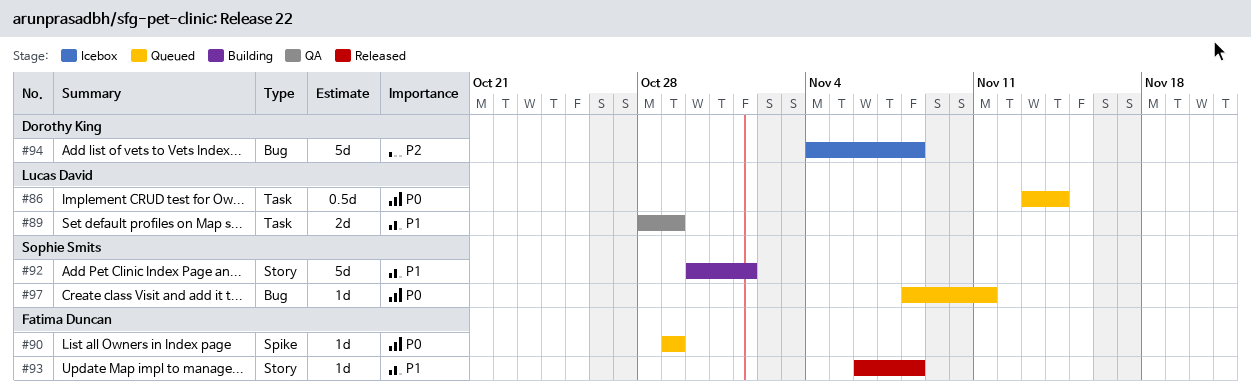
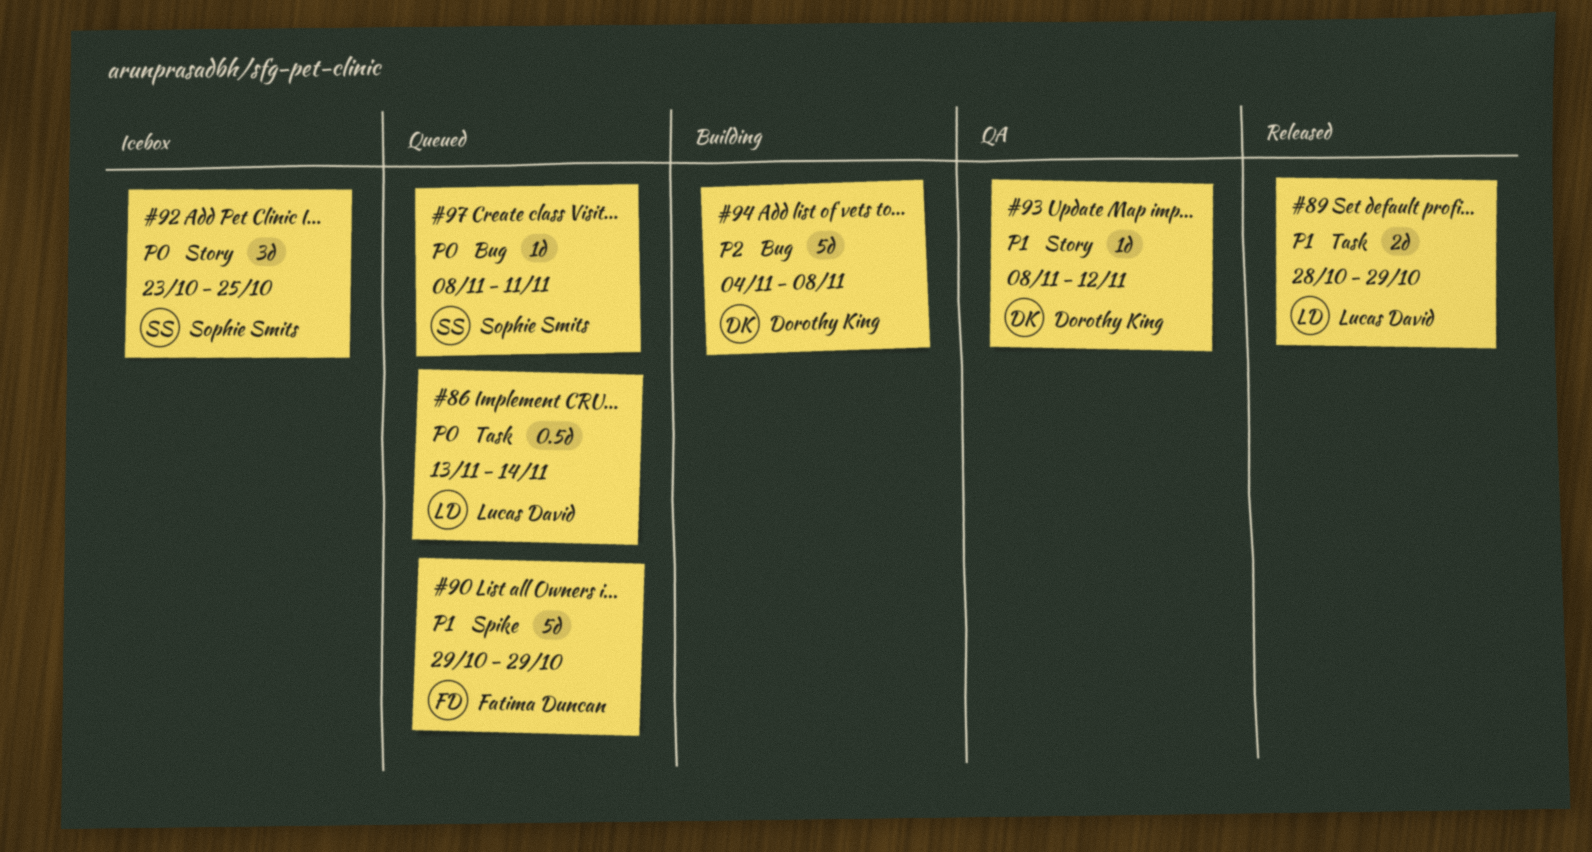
#89, status: QA -> Released
#90, priority: P0 -> P1
#90, estimate: 1d -> 5d
#92, status: Building -> Icebox
#92, priority: P1 -> P0
#92, estimate: 5d -> 3d
#92, start: Oct 30 -> Oct 23
#92, due: Nov 1 -> Oct 25
#93, status: Released -> QA
#93, owner: Fatima Duncan -> Dorothy King
#93, start: Nov 6 -> Nov 8
#93, due: Nov 8 -> Nov 12
#94, status: Icebox -> Building

